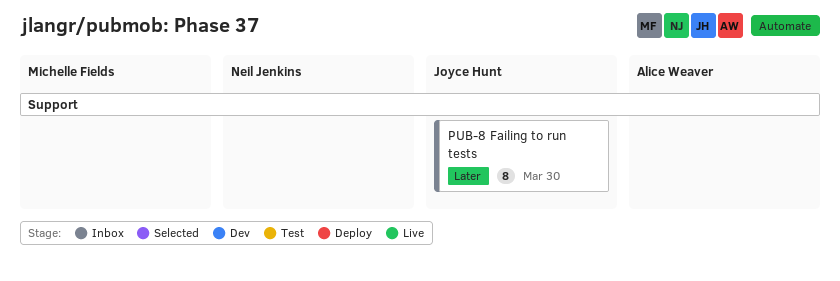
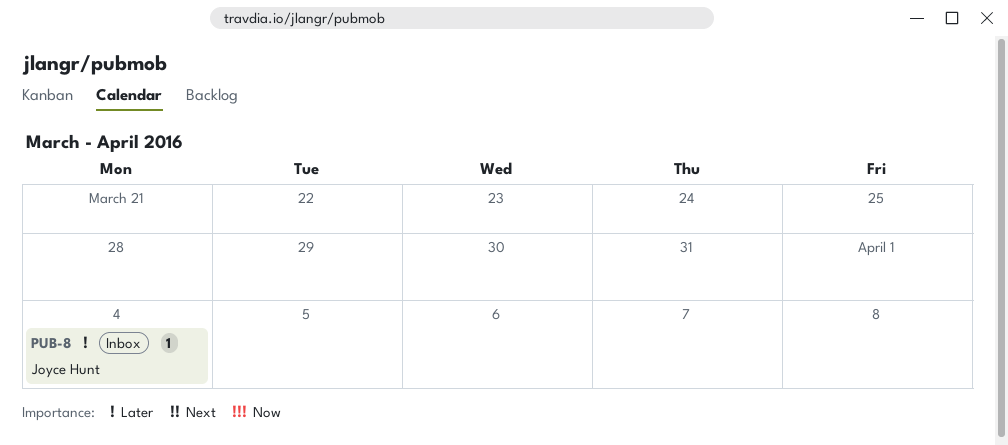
PUB-8, estimate: 8 -> 1
PUB-8, due: Mar 30 -> Apr 4

